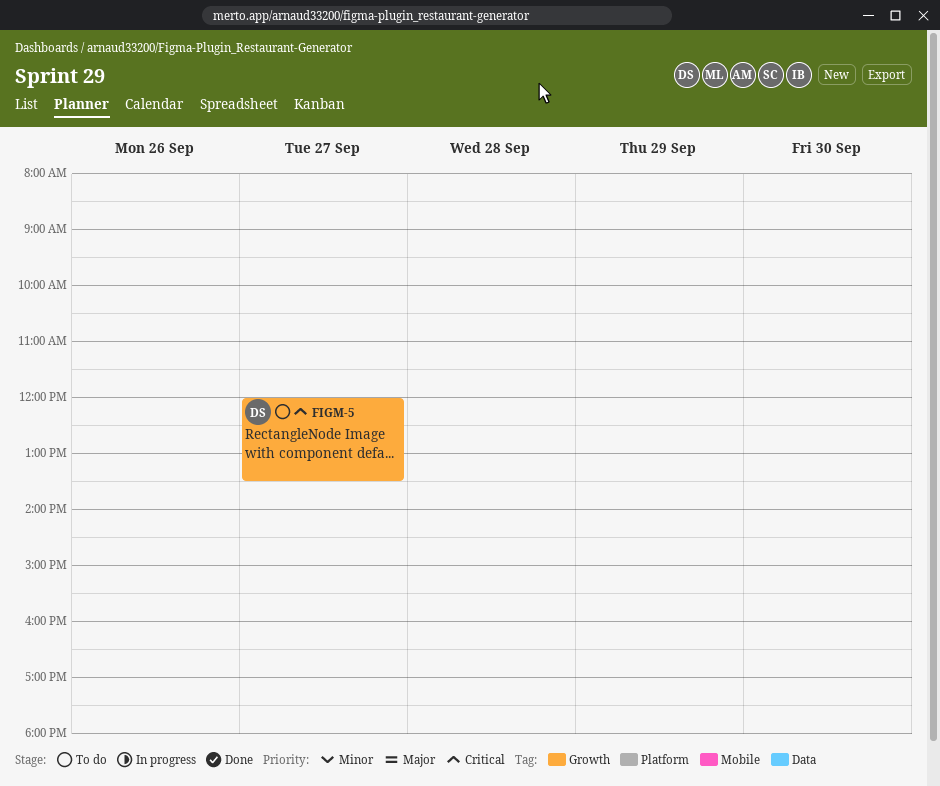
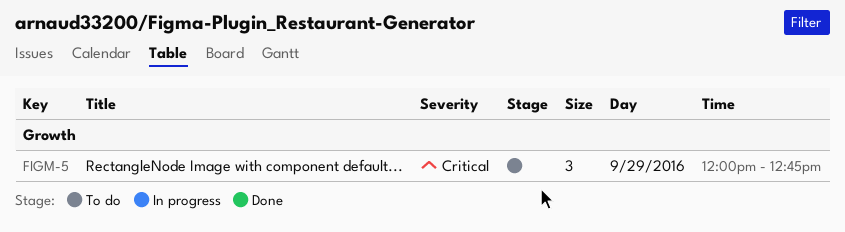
FIGM-5, day: Sep 27 -> Sep 29
FIGM-5, ends: 13:30 -> 12:45

